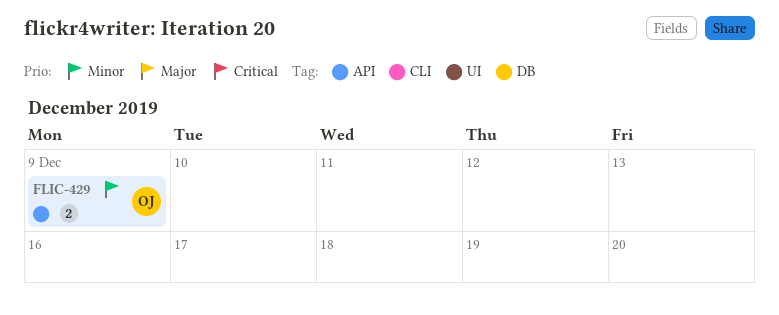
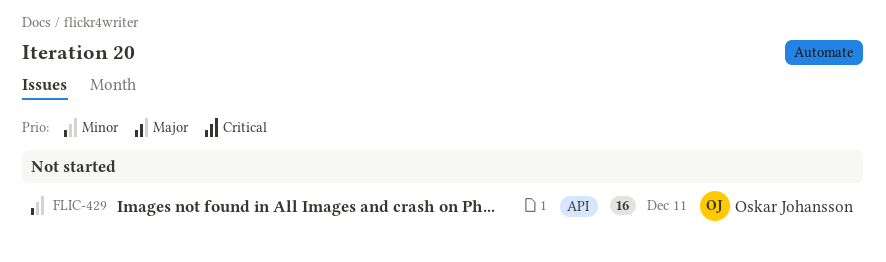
FLIC-429, estimate: 2 -> 16
FLIC-429, due: Dec 9 -> Dec 11

